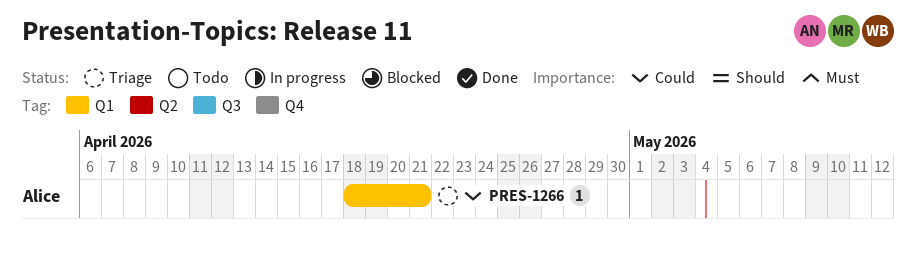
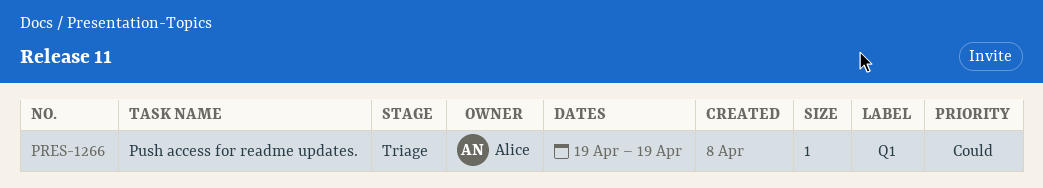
PRES-1266, start: Apr 18 -> Apr 19
PRES-1266, due: Apr 21 -> Apr 19

